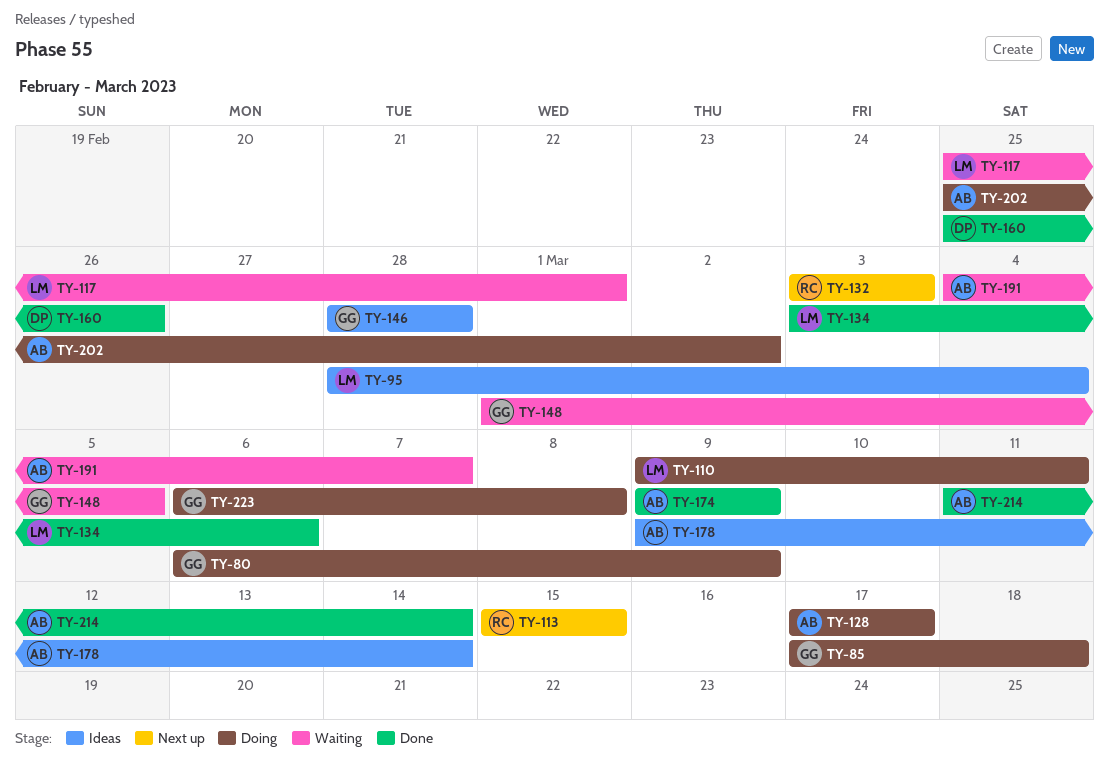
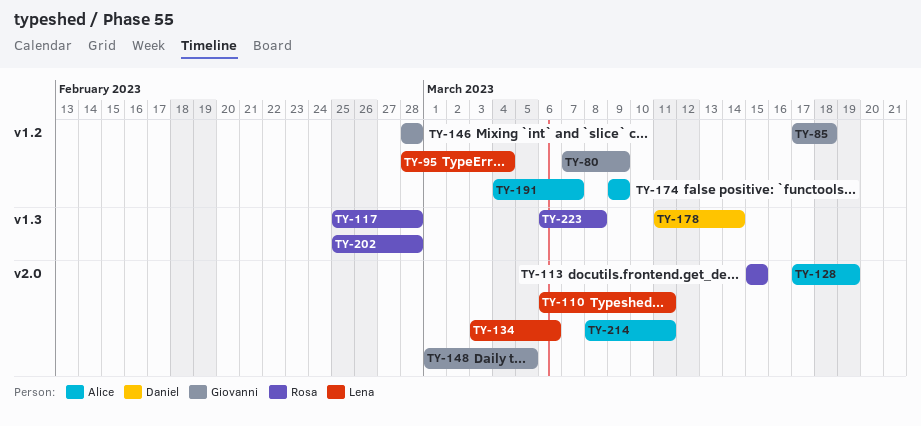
TY-80, start: Mar 6 -> Mar 7
TY-110, start: Mar 9 -> Mar 6
TY-117, owner: Lena -> Rosa
TY-117, due: Mar 1 -> Feb 28
TY-128, due: Mar 17 -> Mar 19
TY-132: present -> none
TY-160: present -> none
TY-178, owner: Alice -> Daniel
TY-178, start: Mar 9 -> Mar 11
TY-202, owner: Alice -> Rosa
TY-202, due: Mar 2 -> Feb 28
TY-214, start: Mar 11 -> Mar 8
TY-214, due: Mar 14 -> Mar 11
TY-223, owner: Giovanni -> Rosa

